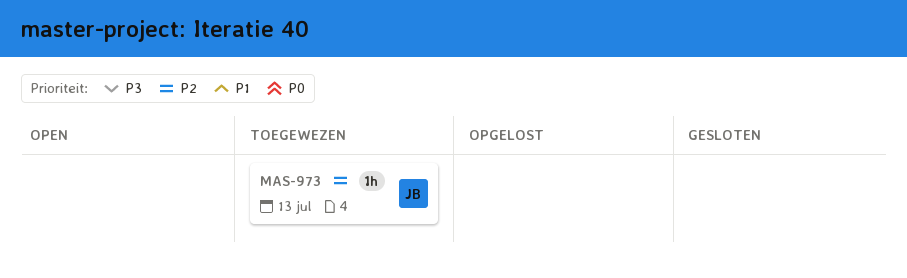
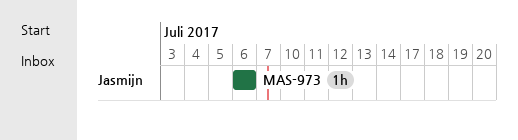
MAS-973, due: Jul 13 -> Jul 6

